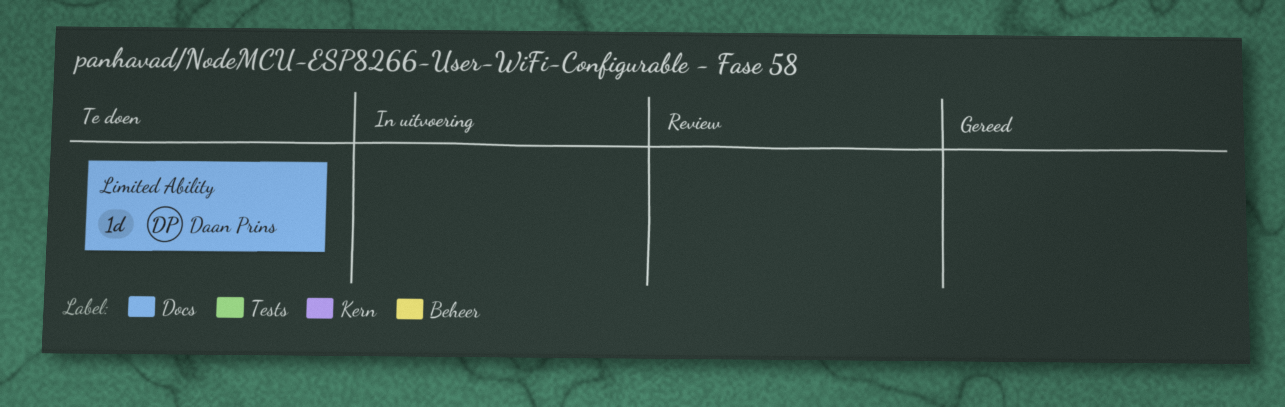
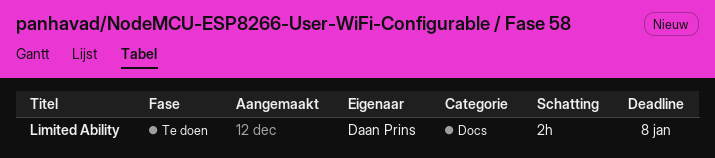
Limited Ability, estimate: 1d -> 2h

